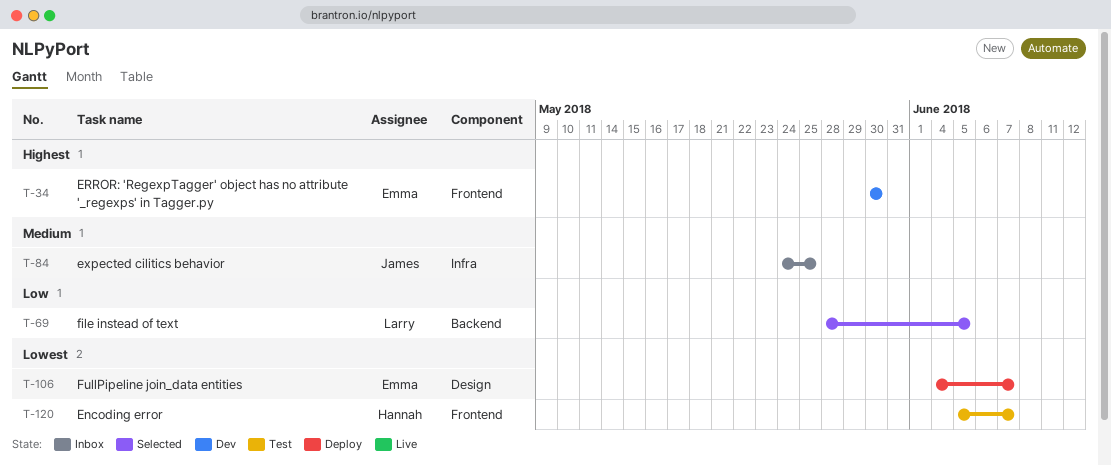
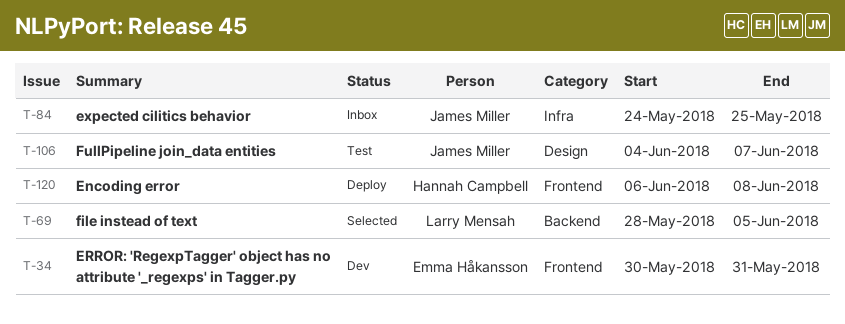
T-34, due: May 30 -> May 31
T-106, status: Deploy -> Test
T-106, owner: Emma Håkansson -> James Miller
T-120, status: Test -> Deploy
T-120, start: Jun 5 -> Jun 6
T-120, due: Jun 7 -> Jun 8

